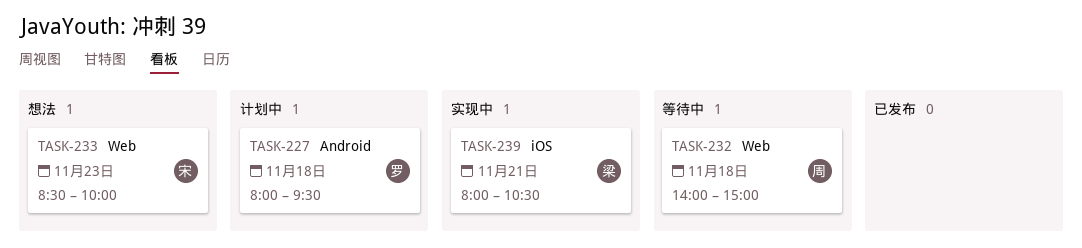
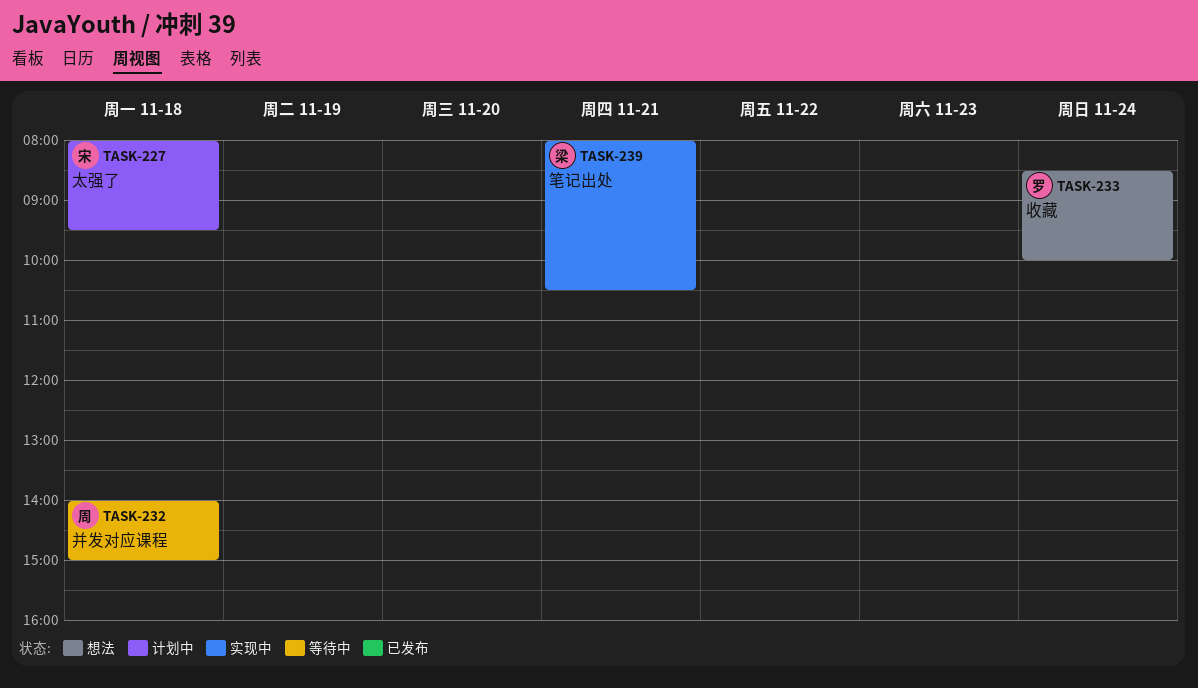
TASK-227, owner: 罗 -> 宋
TASK-233, owner: 宋 -> 罗
TASK-233, day: Nov 23 -> Nov 24

